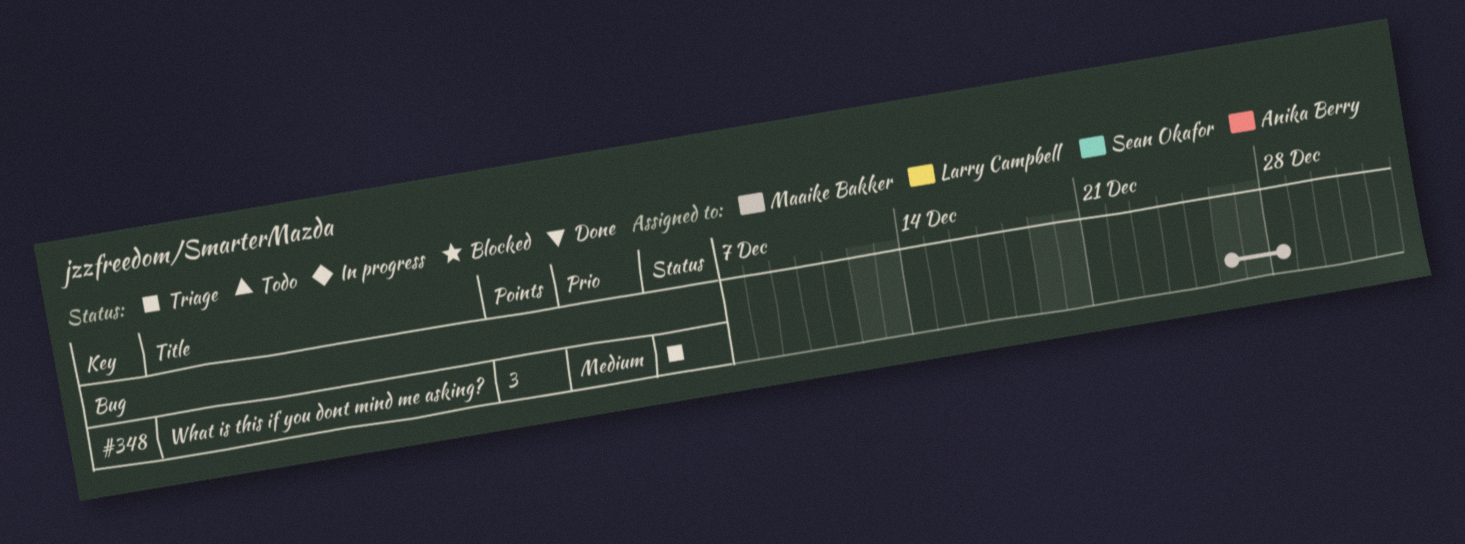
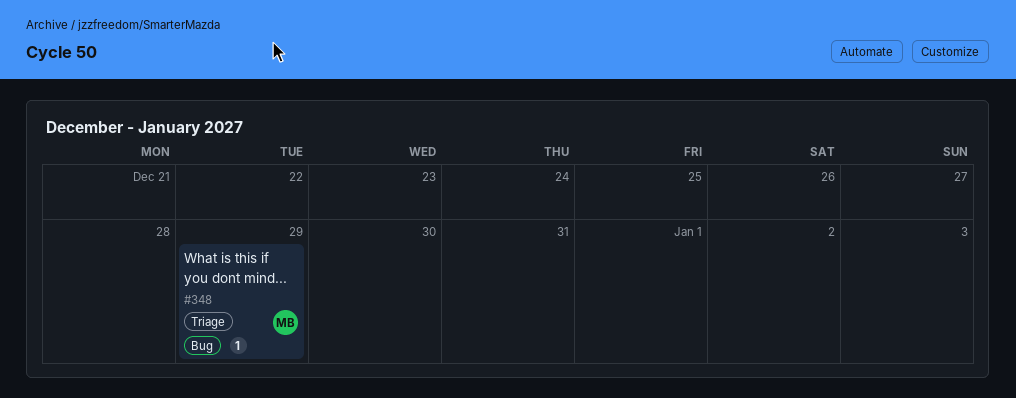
#348, estimate: 3 -> 1
#348, due: Dec 28 -> Dec 29

